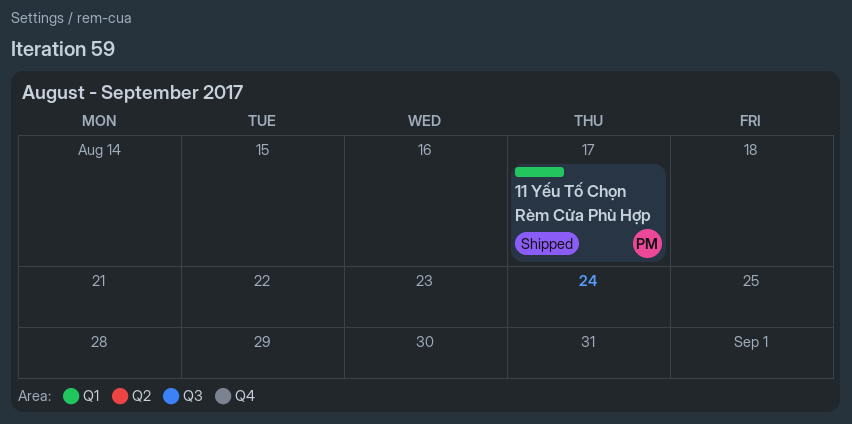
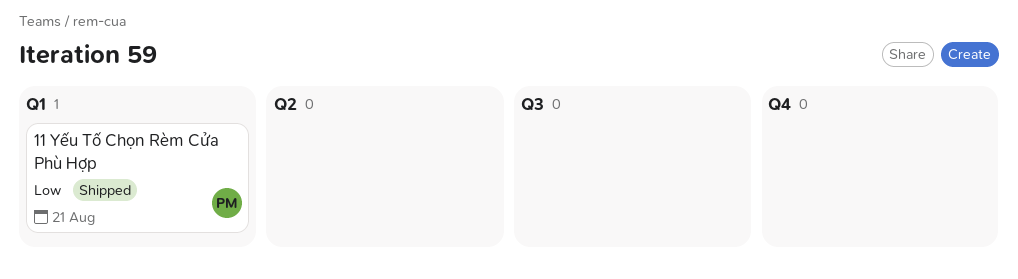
11 Yếu Tố Chọn Rèm Cửa Phù Hợp, due: Aug 17 -> Aug 21

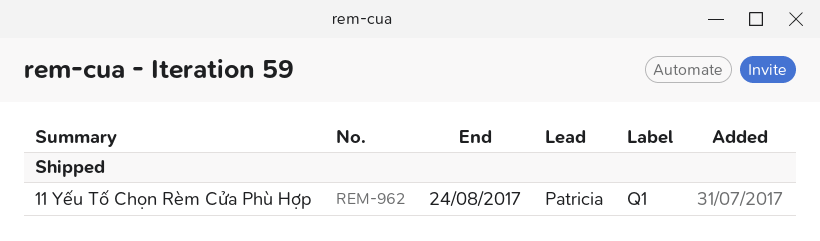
11 Yếu Tố Chọn Rèm Cửa Phù Hợp, due: Aug 21 -> Aug 24

